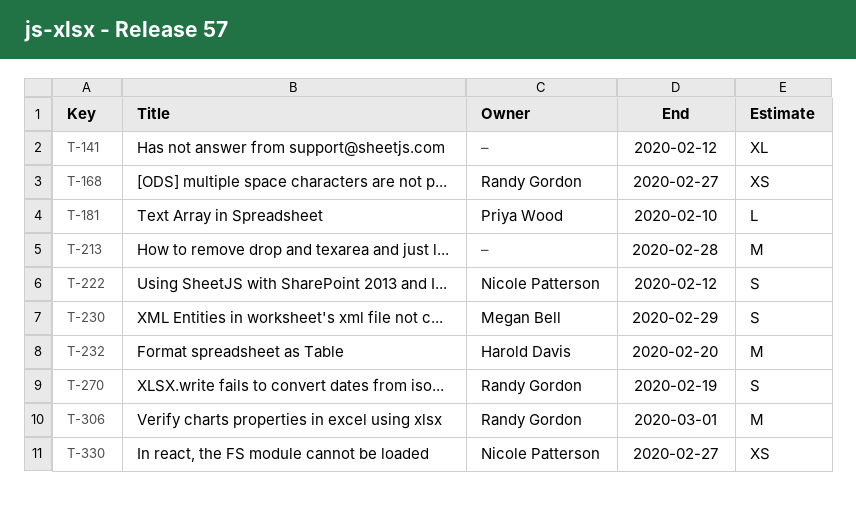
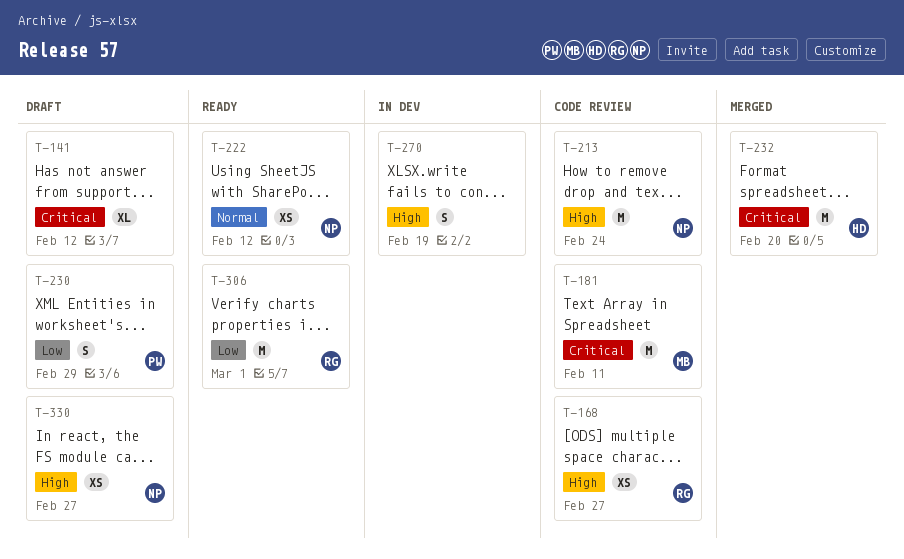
T-181, owner: Priya Wood -> Megan Bell
T-181, estimate: L -> M
T-181, due: Feb 10 -> Feb 11
T-213, owner: none -> Nicole Patterson
T-213, due: Feb 28 -> Feb 24
T-222, estimate: S -> XS
T-230, owner: Megan Bell -> Priya Wood
T-270, owner: Randy Gordon -> none

